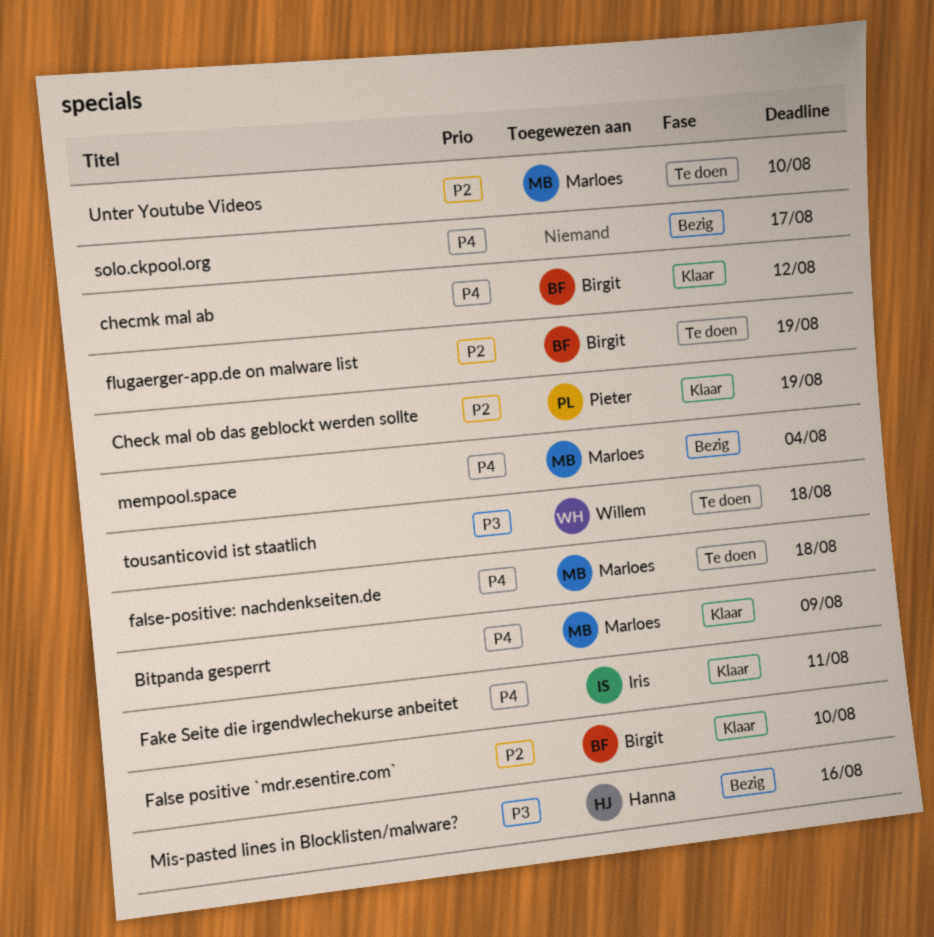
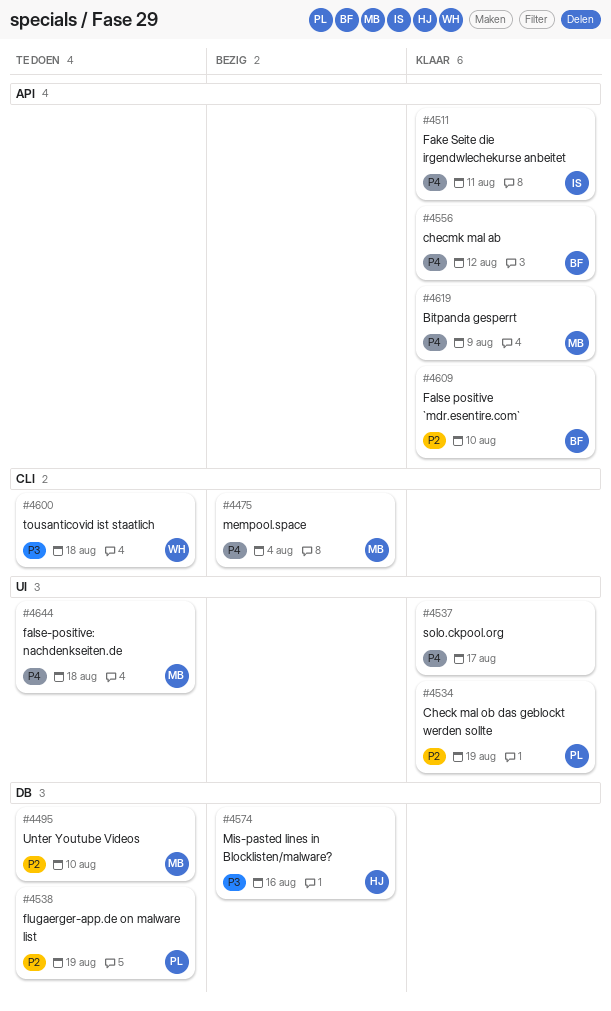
flugaerger-app.de on malware list, owner: Birgit -> Pieter
solo.ckpool.org, status: Bezig -> Klaar

